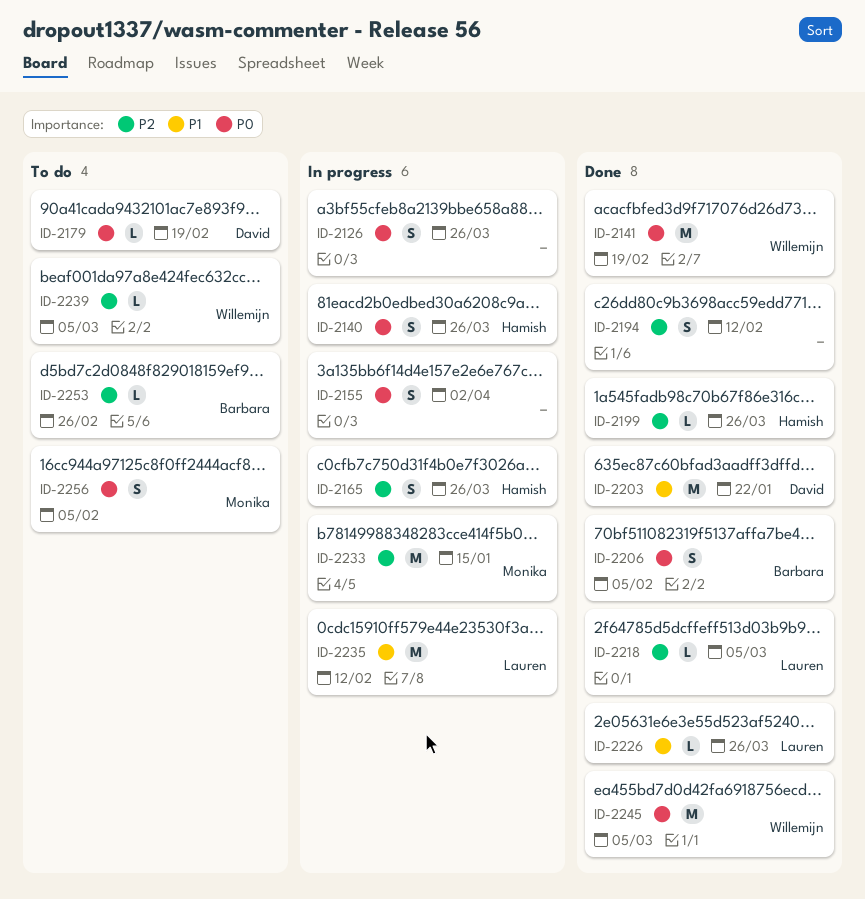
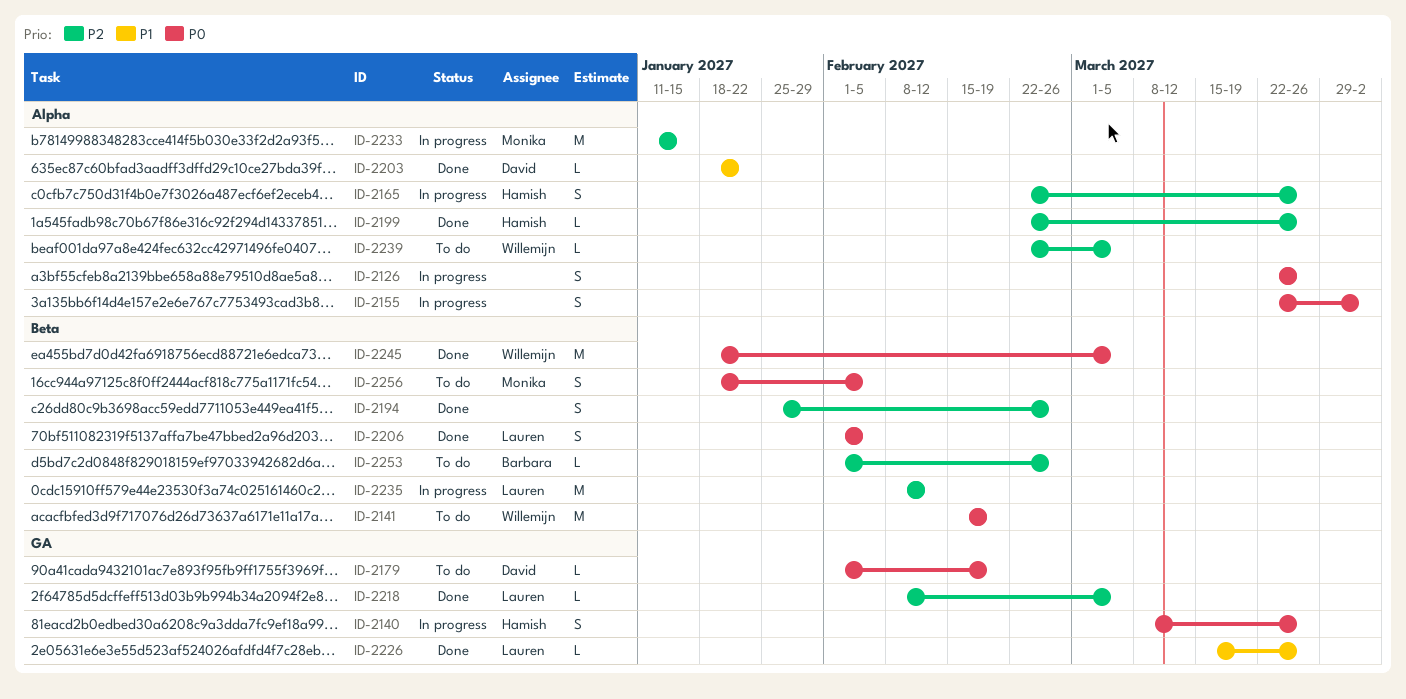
ID-2141, status: Done -> To do
ID-2194, due: Feb 12 -> Feb 26
ID-2203, estimate: M -> L
ID-2206, owner: Barbara -> Lauren
ID-2235, priority: P1 -> P2

